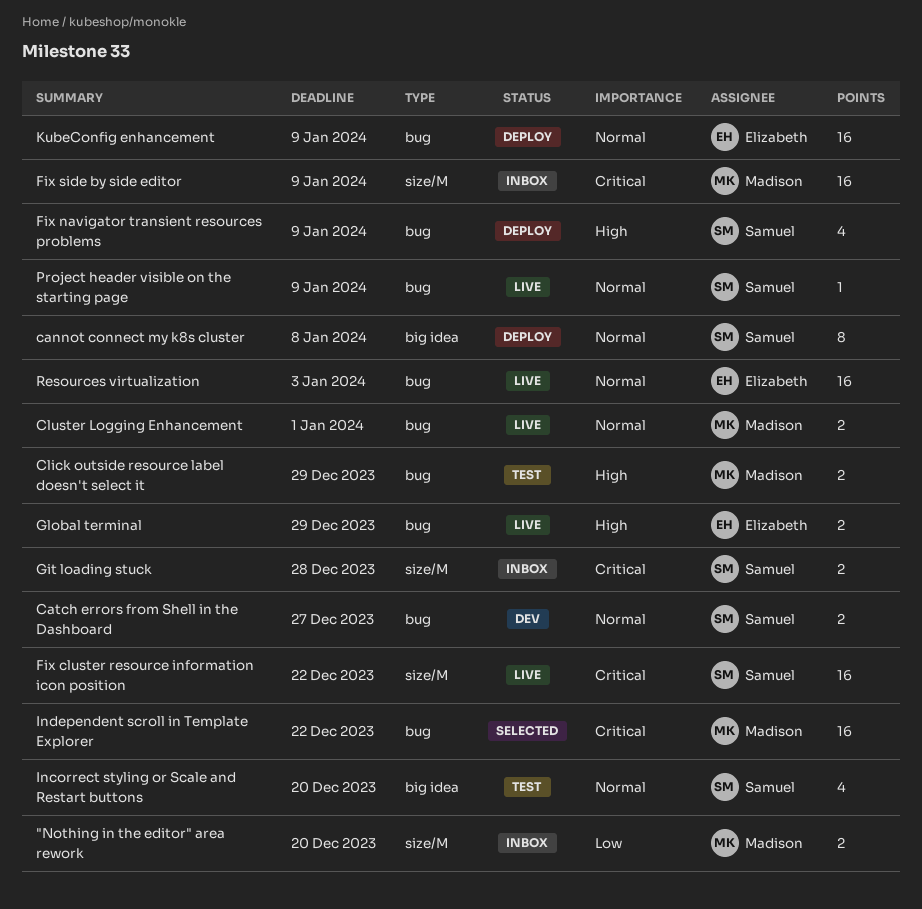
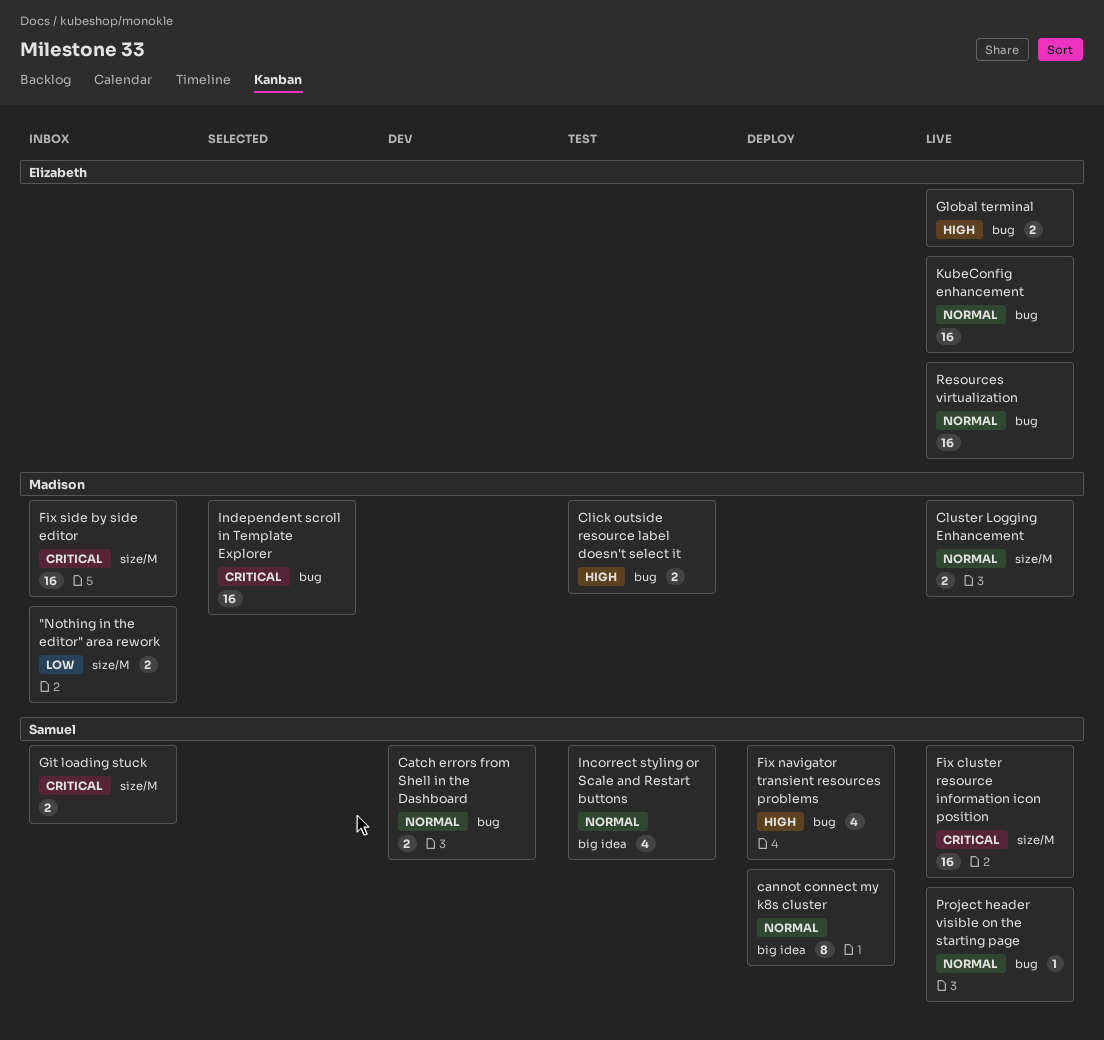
Cluster Logging Enhancement, label: bug -> size/M
KubeConfig enhancement, status: Deploy -> Live

